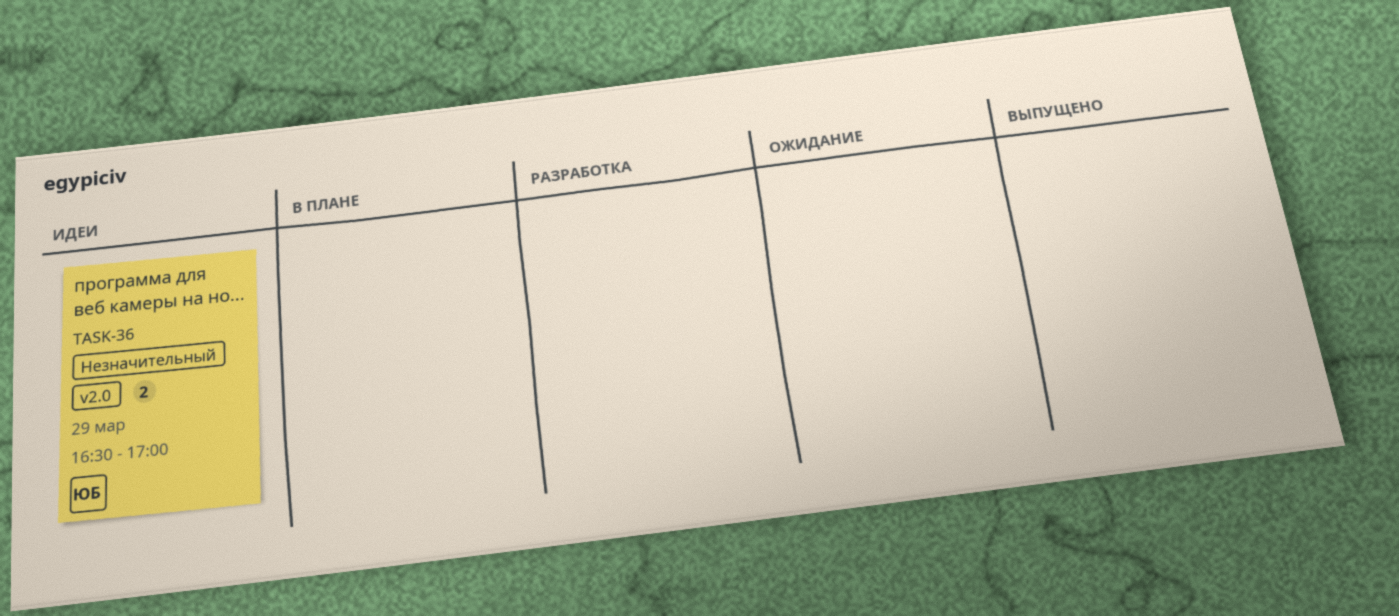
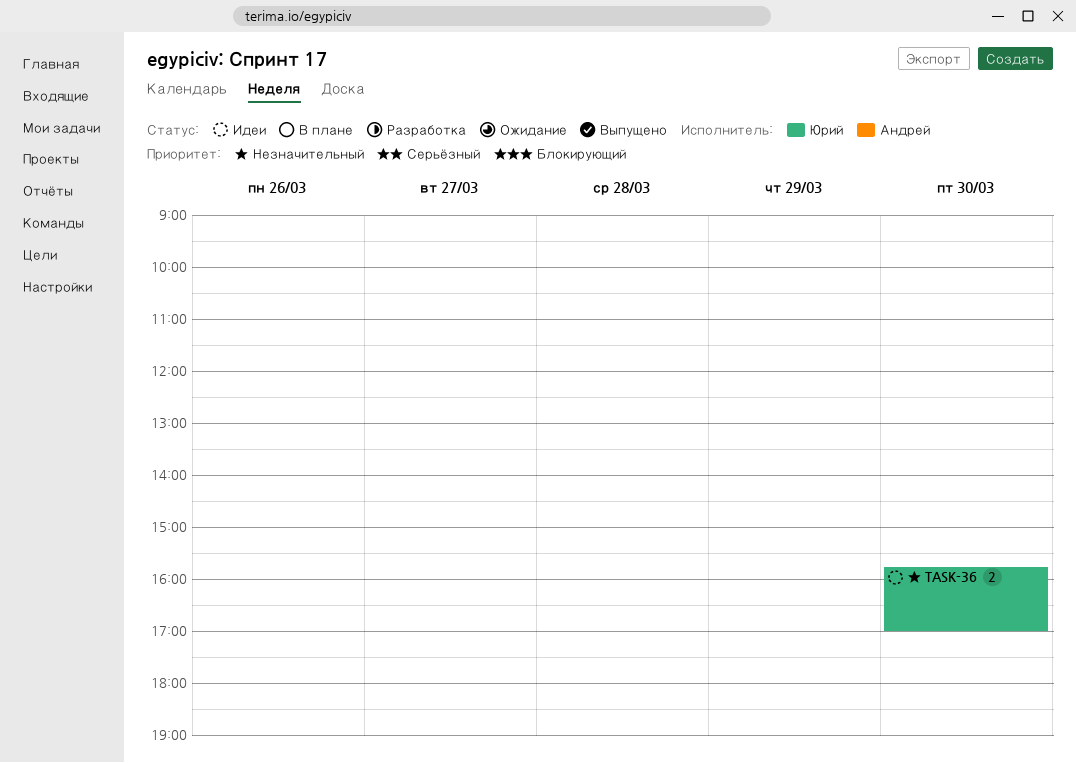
TASK-36, day: Mar 29 -> Mar 30
TASK-36, begins: 16:30 -> 15:45

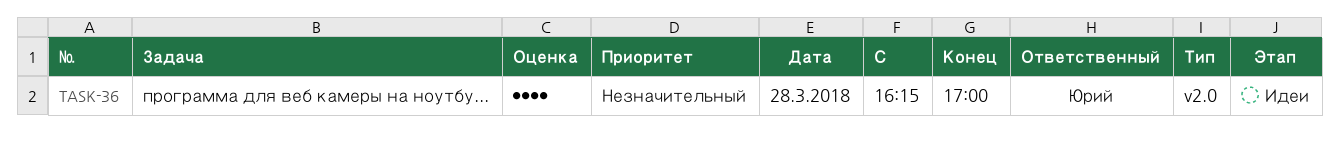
TASK-36, estimate: 2 -> 4
TASK-36, day: Mar 30 -> Mar 28
TASK-36, begins: 15:45 -> 16:15

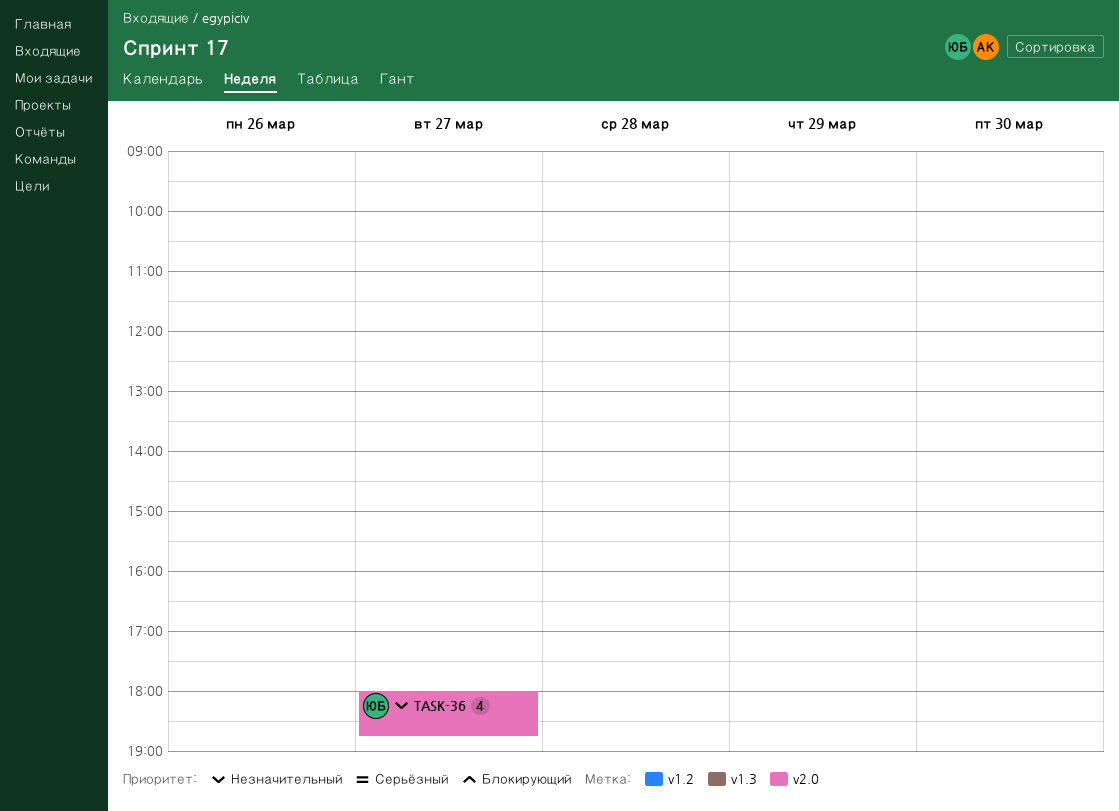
TASK-36, day: Mar 28 -> Mar 27
TASK-36, begins: 16:15 -> 18:00
TASK-36, ends: 17:00 -> 18:45

